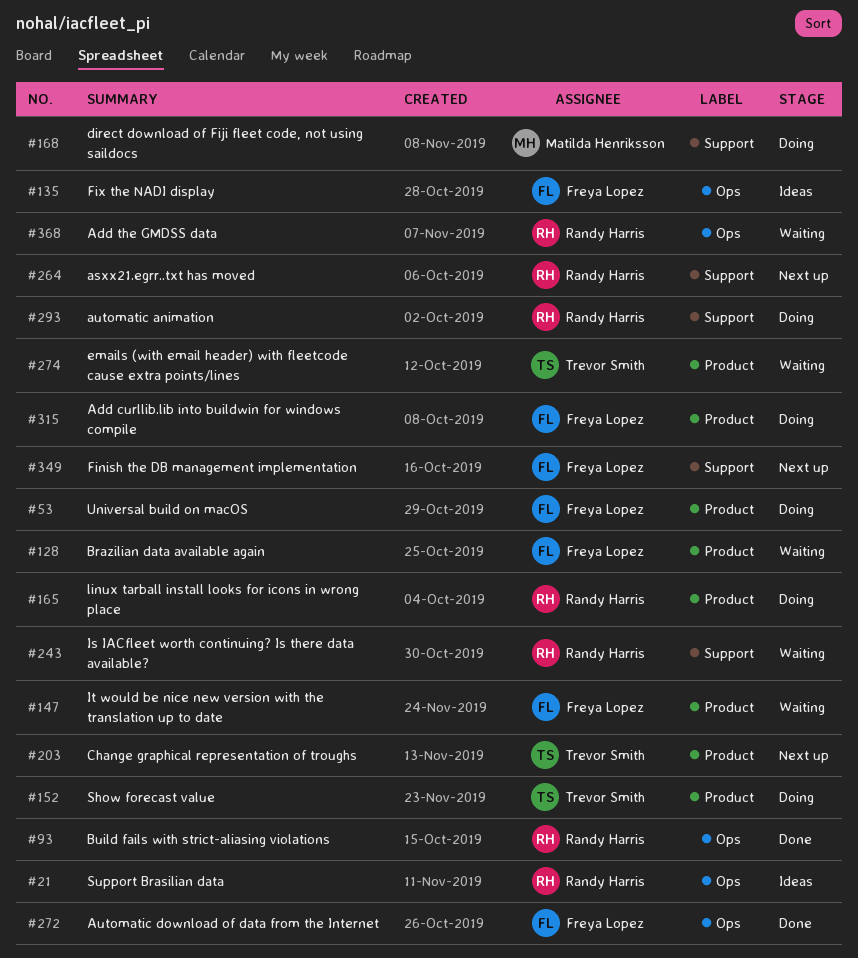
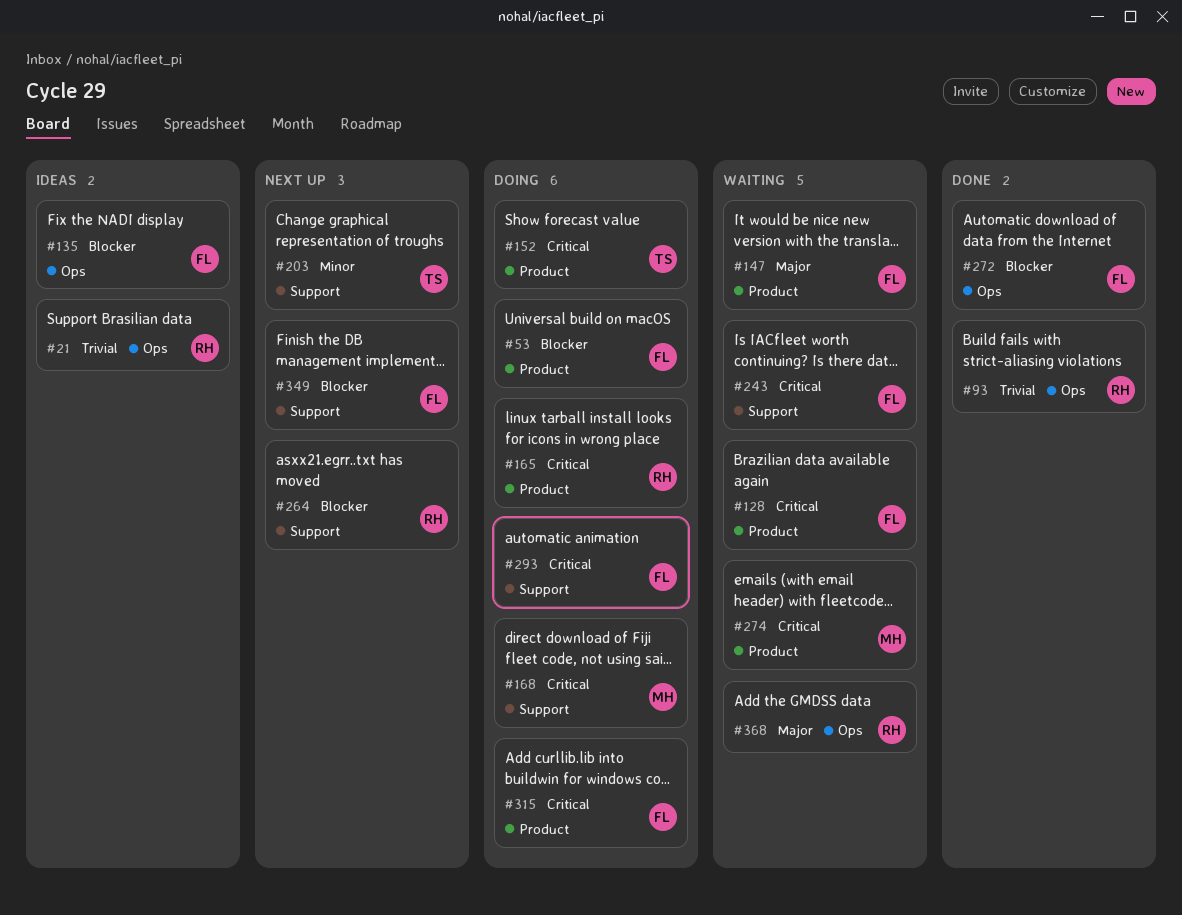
#203, label: Product -> Support
#243, owner: Randy Harris -> Freya Lopez
#274, owner: Trevor Smith -> Matilda Henriksson
#293, owner: Randy Harris -> Freya Lopez

